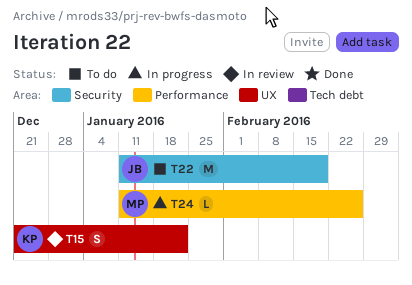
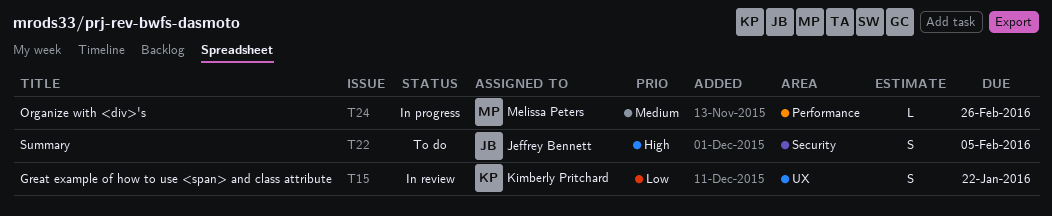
T22, estimate: M -> S
T22, due: Feb 19 -> Feb 5

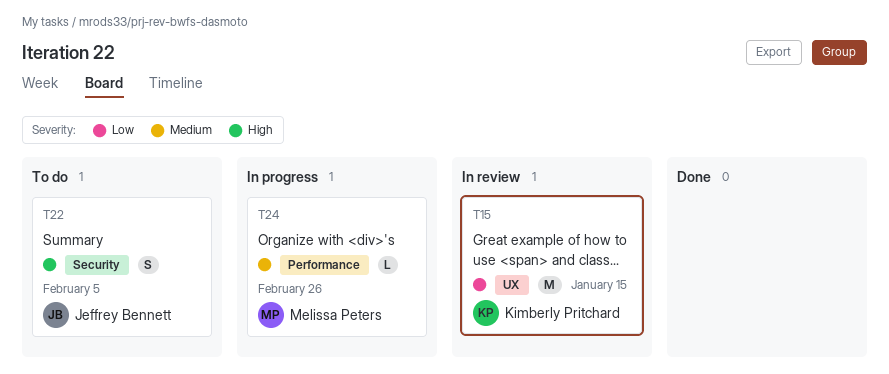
T15, estimate: S -> M
T15, due: Jan 22 -> Jan 15

